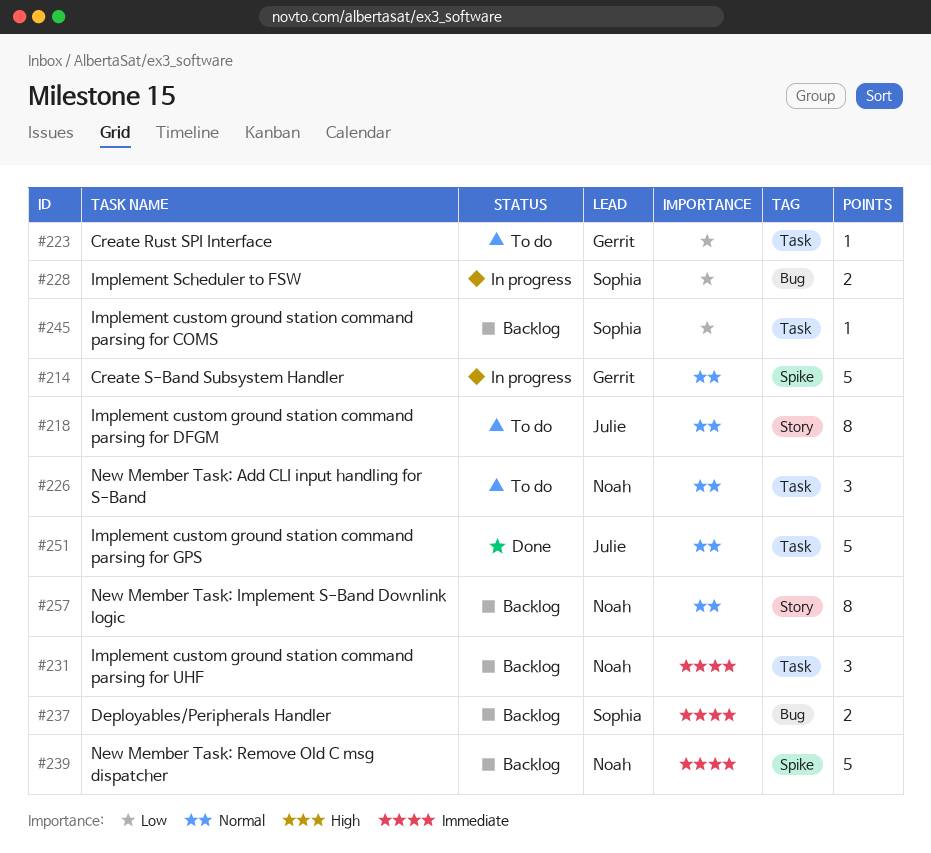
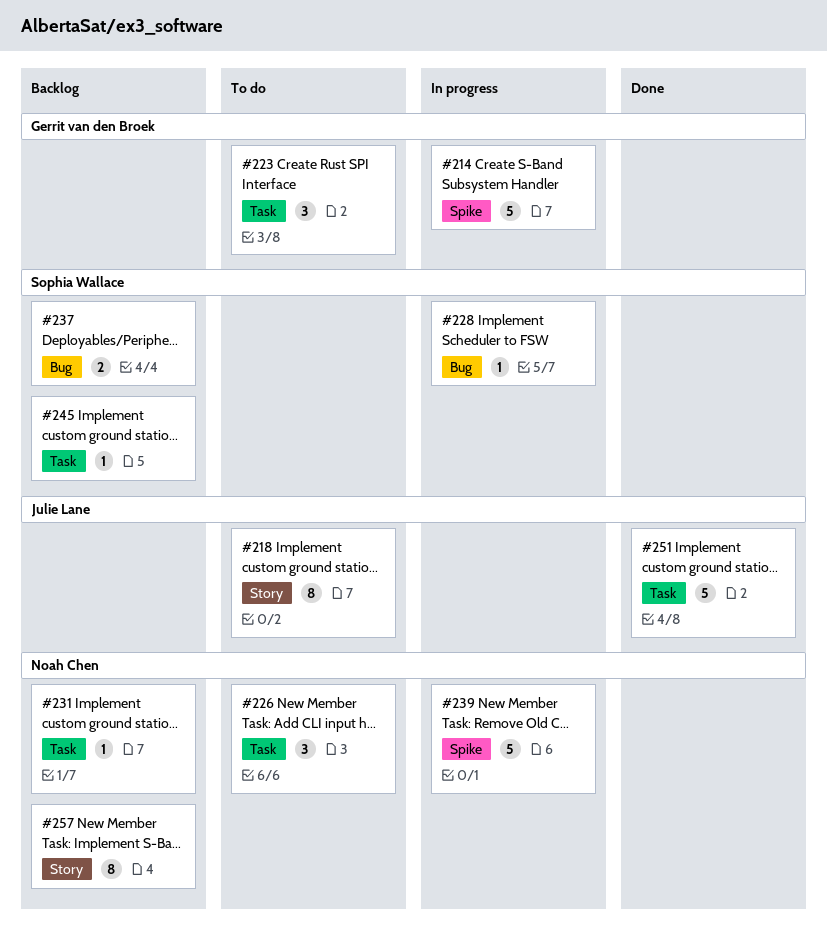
#223, estimate: 1 -> 3
#228, estimate: 2 -> 1
#231, estimate: 3 -> 1
#239, status: Backlog -> In progress

